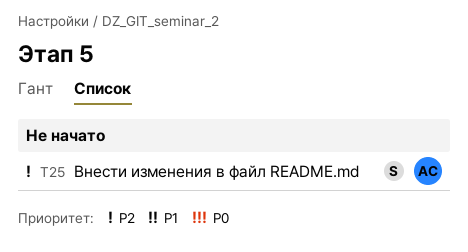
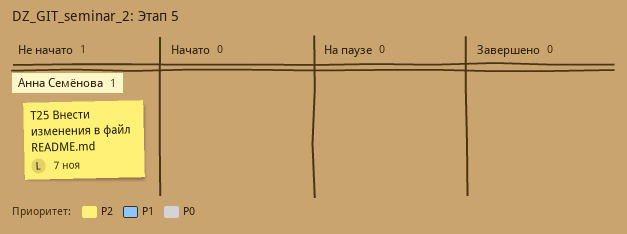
T25, estimate: S -> L

